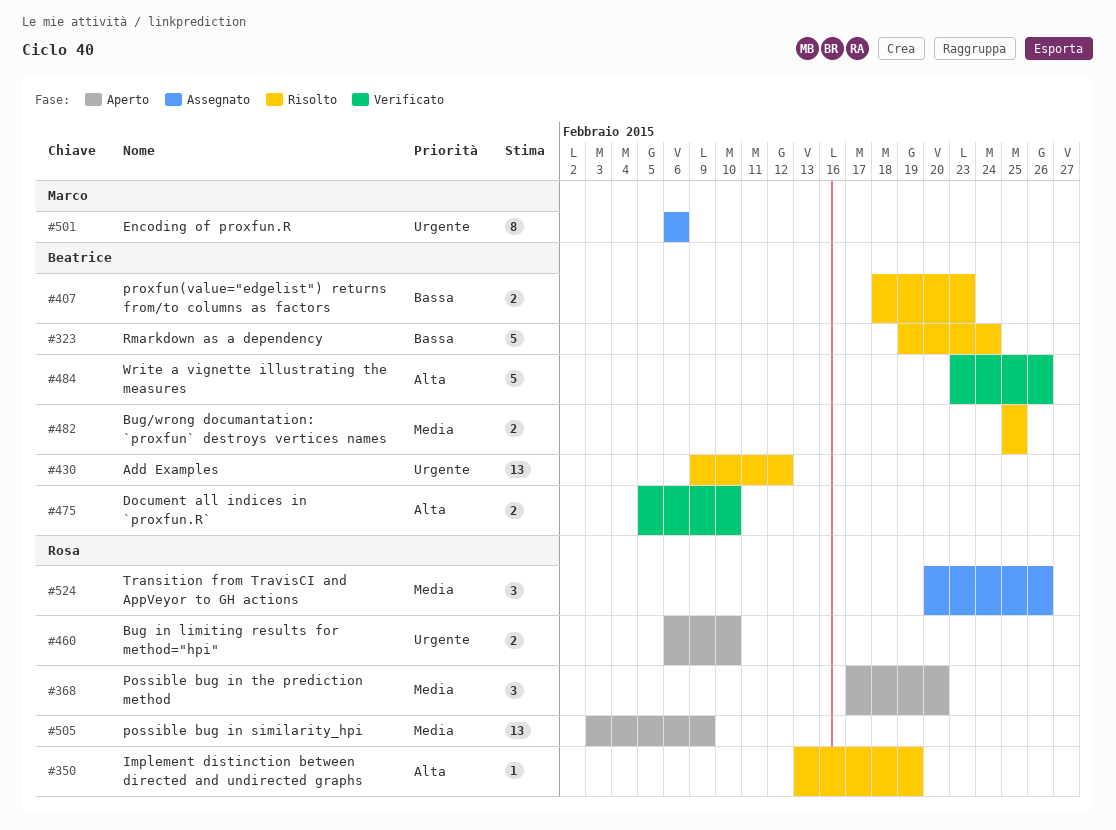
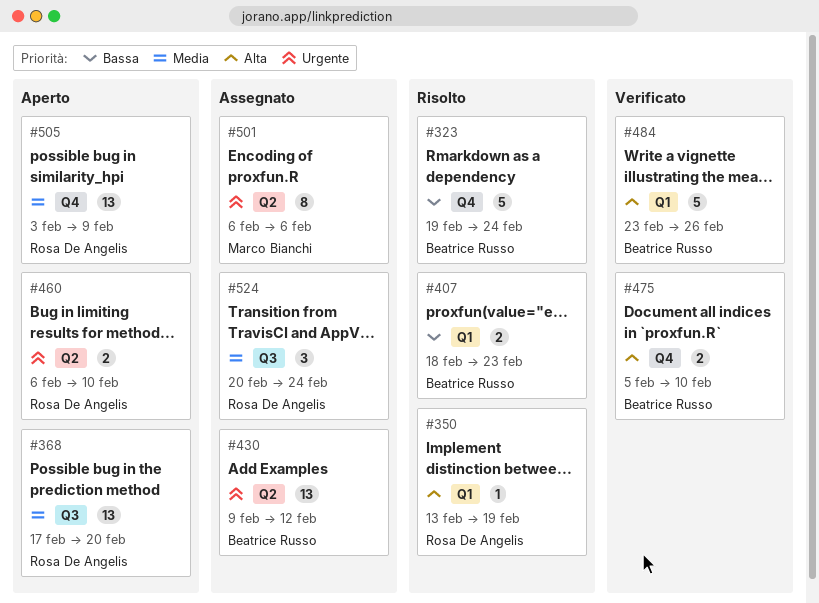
#368, estimate: 3 -> 13
#430, status: Risolto -> Assegnato
#482: present -> none
#524, due: Feb 26 -> Feb 24

